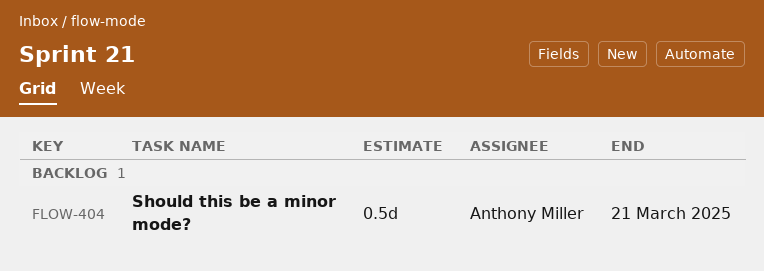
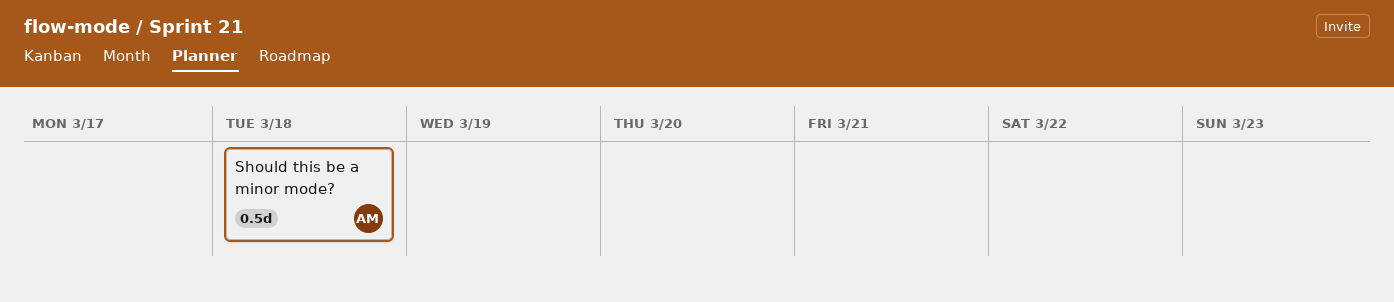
Should this be a minor mode?, due: Mar 21 -> Mar 18

